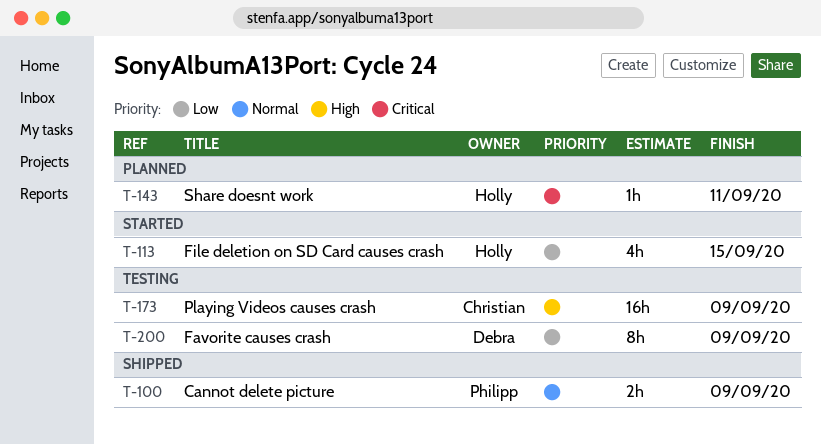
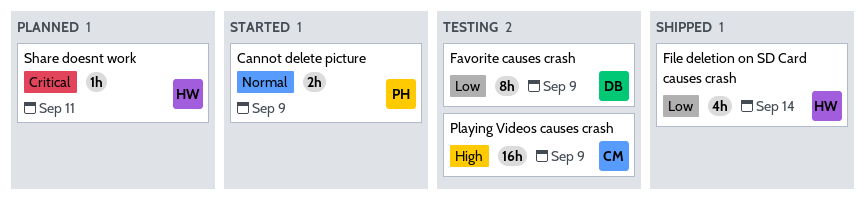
Cannot delete picture, status: Shipped -> Started
File deletion on SD Card causes crash, status: Started -> Shipped
File deletion on SD Card causes crash, due: Sep 15 -> Sep 14

